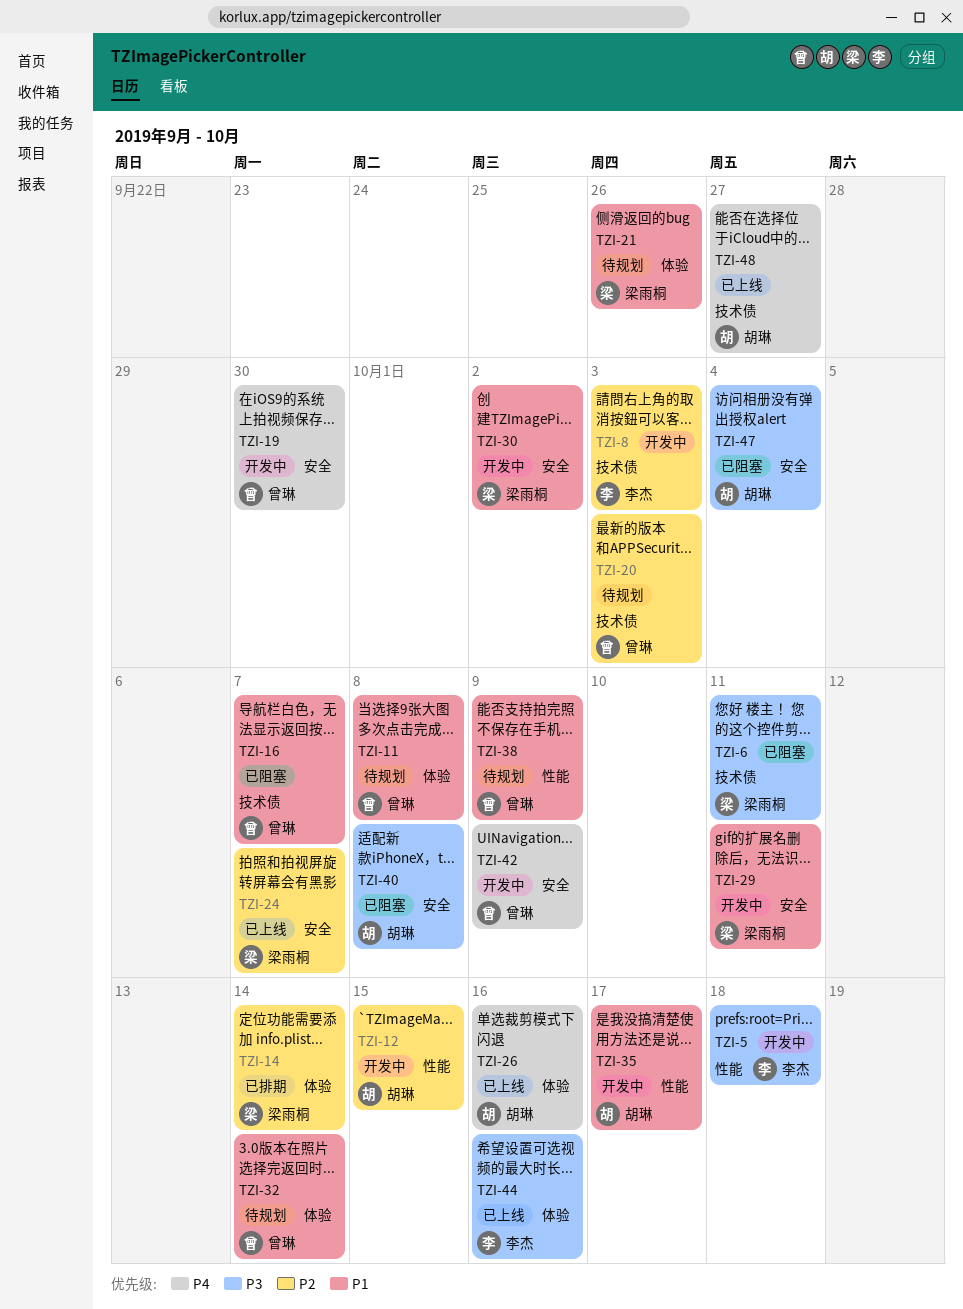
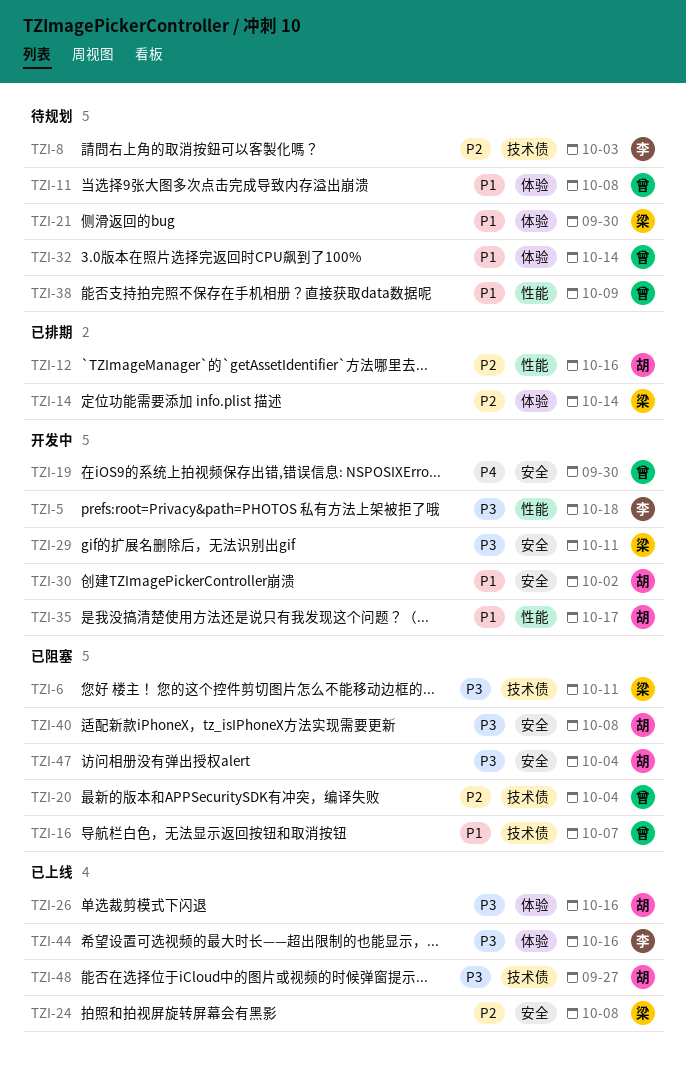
TZI-8, status: 开发中 -> 待规划
TZI-12, status: 开发中 -> 已排期
TZI-12, due: Oct 15 -> Oct 16
TZI-20, status: 待规划 -> 已阻塞
TZI-20, due: Oct 3 -> Oct 4
TZI-21, due: Sep 26 -> Sep 30
TZI-24, due: Oct 7 -> Oct 8
TZI-26, priority: P4 -> P3
TZI-29, priority: P1 -> P3
TZI-30, owner: 梁雨桐 -> 胡琳
TZI-42: present -> none
TZI-48, priority: P4 -> P3

